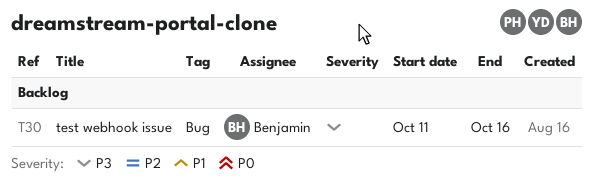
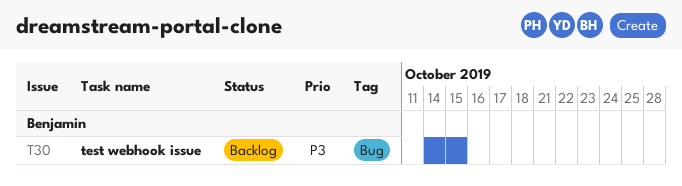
T30, start: Oct 11 -> Oct 14
T30, due: Oct 16 -> Oct 15

